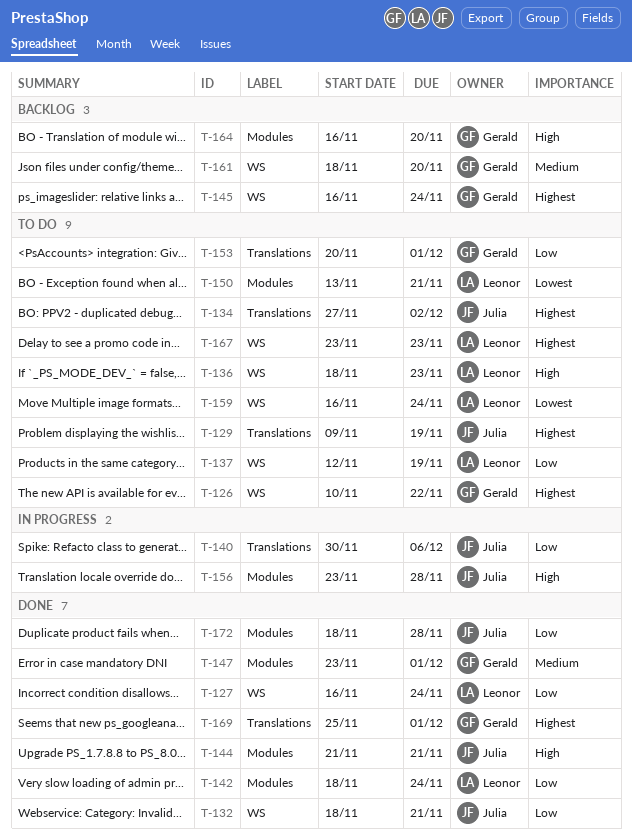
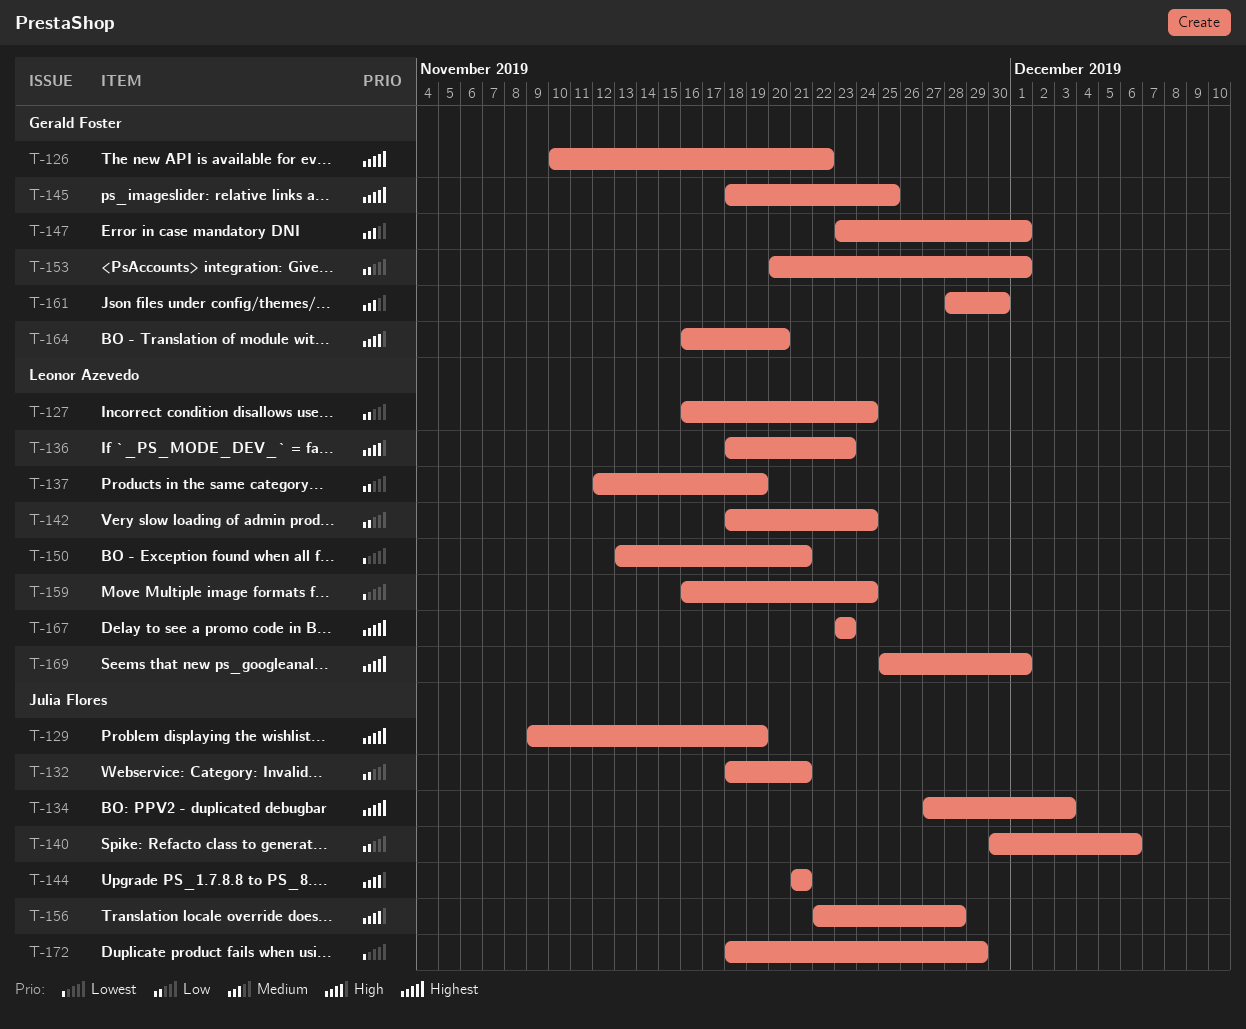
T-134, due: Dec 2 -> Dec 3
T-145, start: Nov 16 -> Nov 18
T-145, due: Nov 24 -> Nov 25
T-156, start: Nov 23 -> Nov 22
T-161, start: Nov 18 -> Nov 28
T-161, due: Nov 20 -> Nov 30
T-169, owner: Gerald Foster -> Leonor Azevedo
T-172, priority: Low -> Lowest
T-172, due: Nov 28 -> Nov 29

